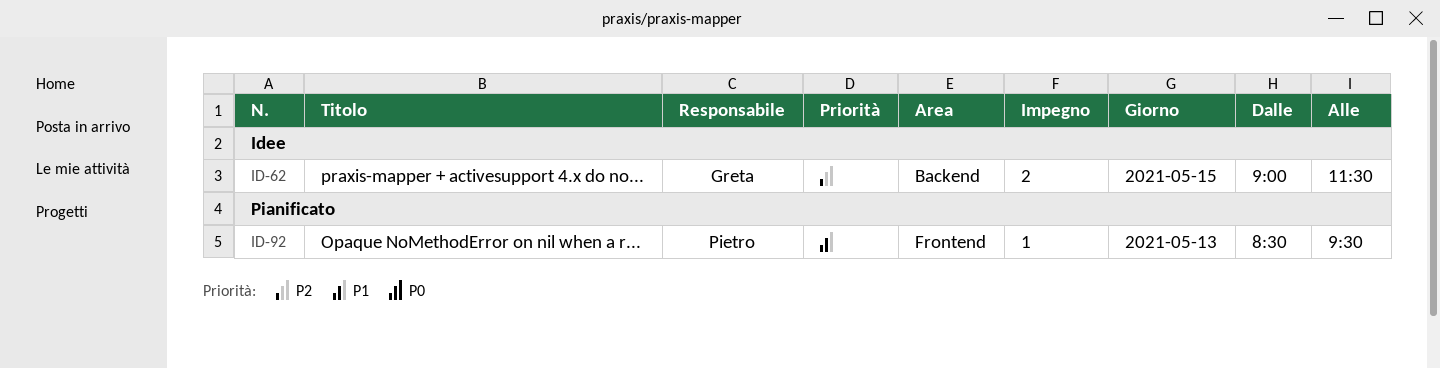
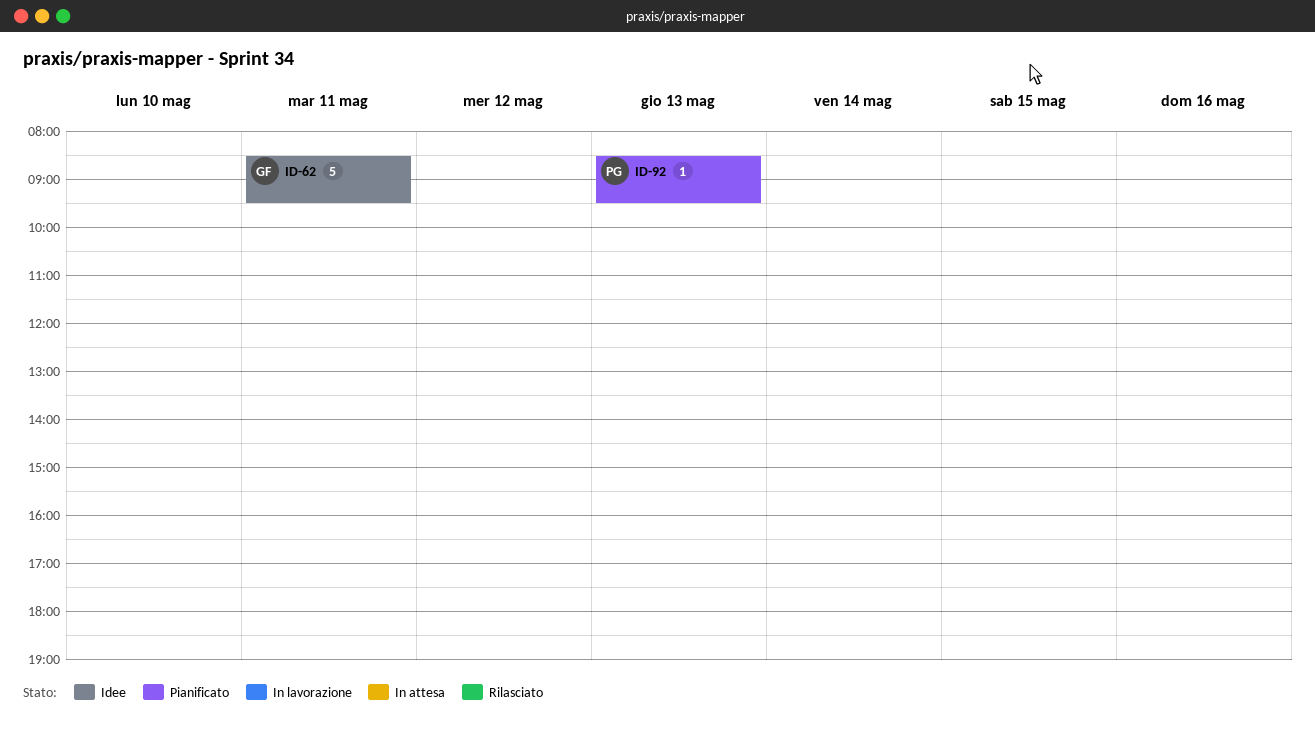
ID-62, estimate: 2 -> 5
ID-62, day: May 15 -> May 11
ID-62, begins: 09:00 -> 08:30
ID-62, ends: 11:30 -> 09:30

